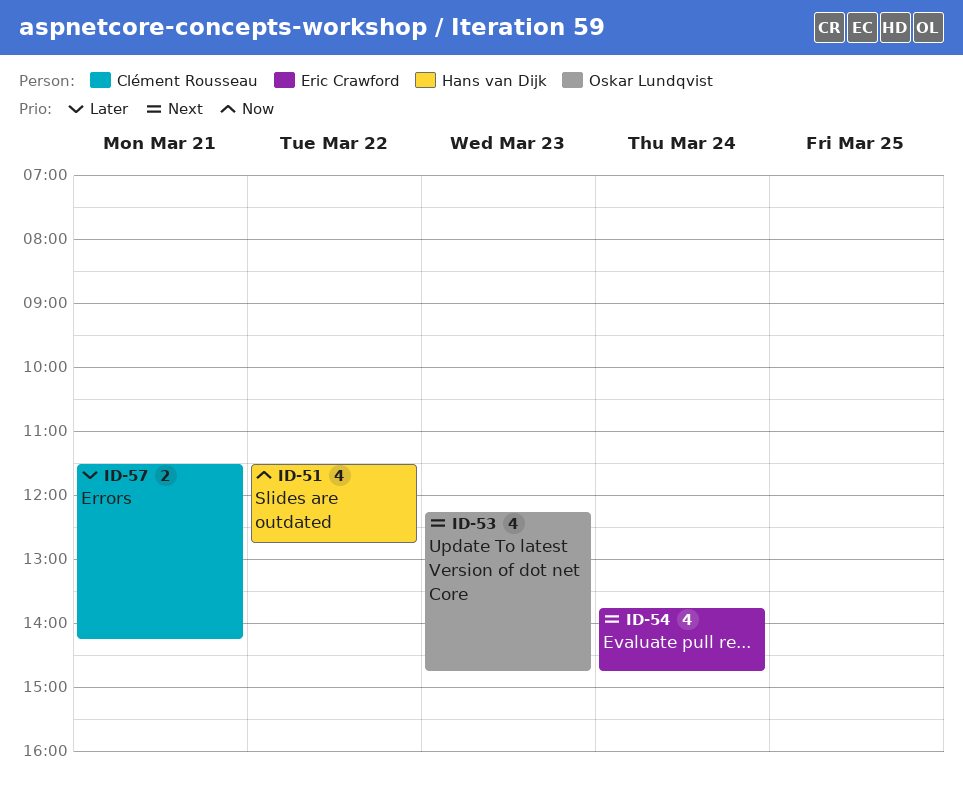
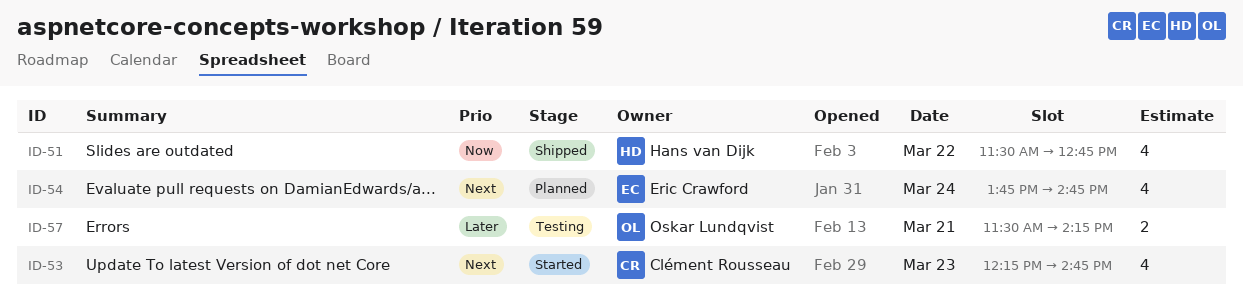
ID-53, owner: Oskar Lundqvist -> Clément Rousseau
ID-57, owner: Clément Rousseau -> Oskar Lundqvist

